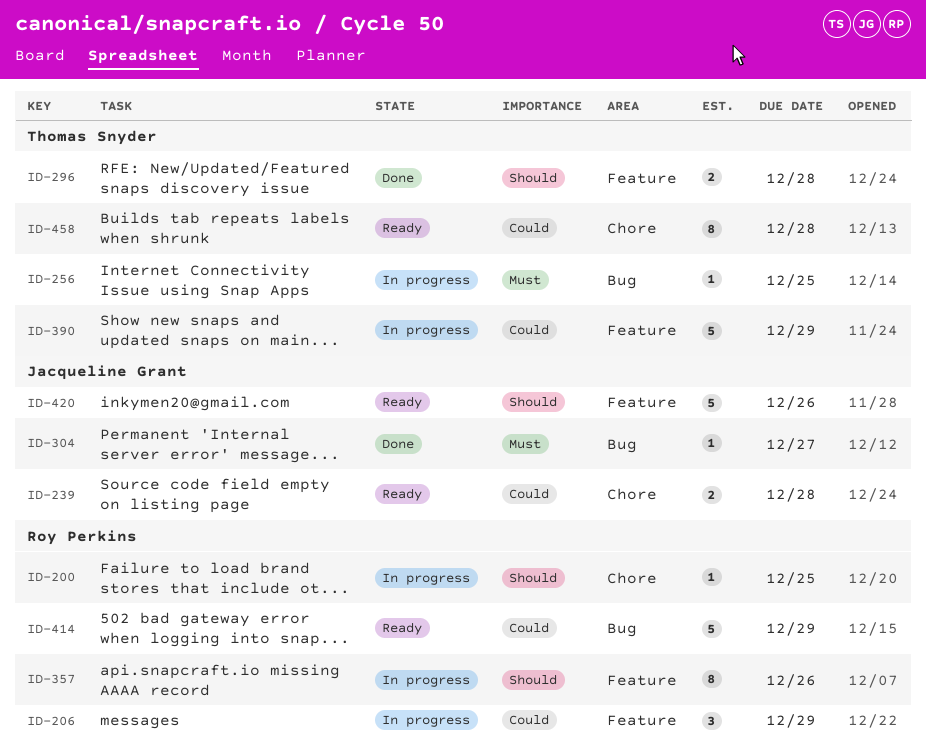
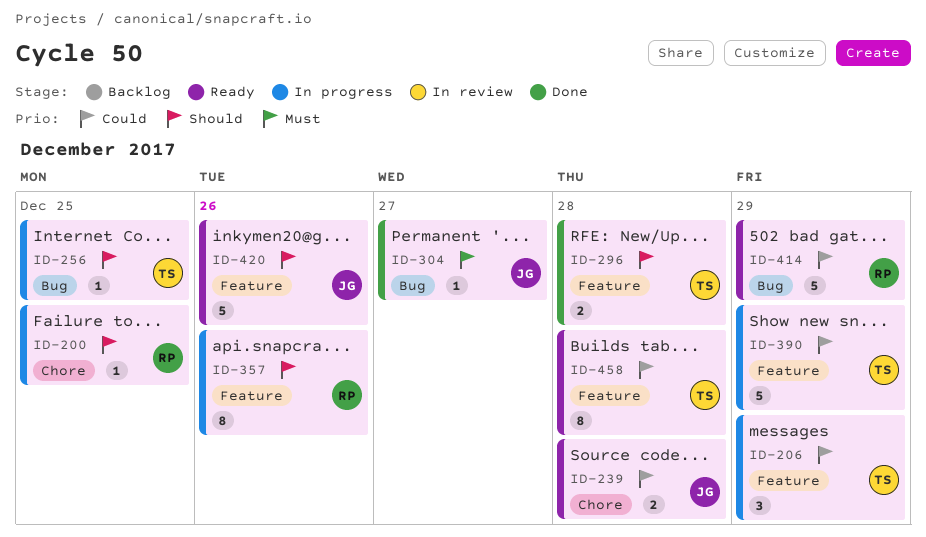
ID-206, owner: Roy Perkins -> Thomas Snyder
ID-256, priority: Must -> Should
ID-458, label: Chore -> Feature

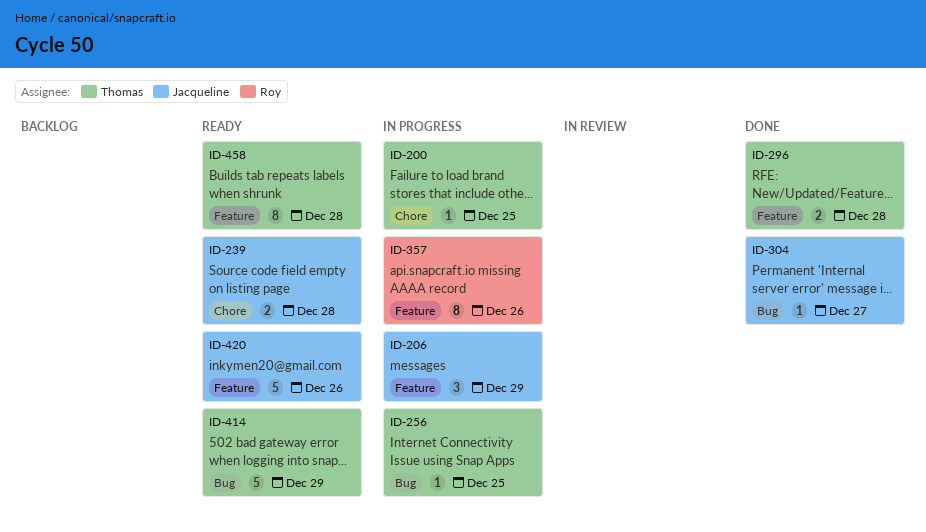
ID-200, owner: Roy -> Thomas
ID-206, owner: Thomas -> Jacqueline
ID-390: present -> none
ID-414, owner: Roy -> Thomas

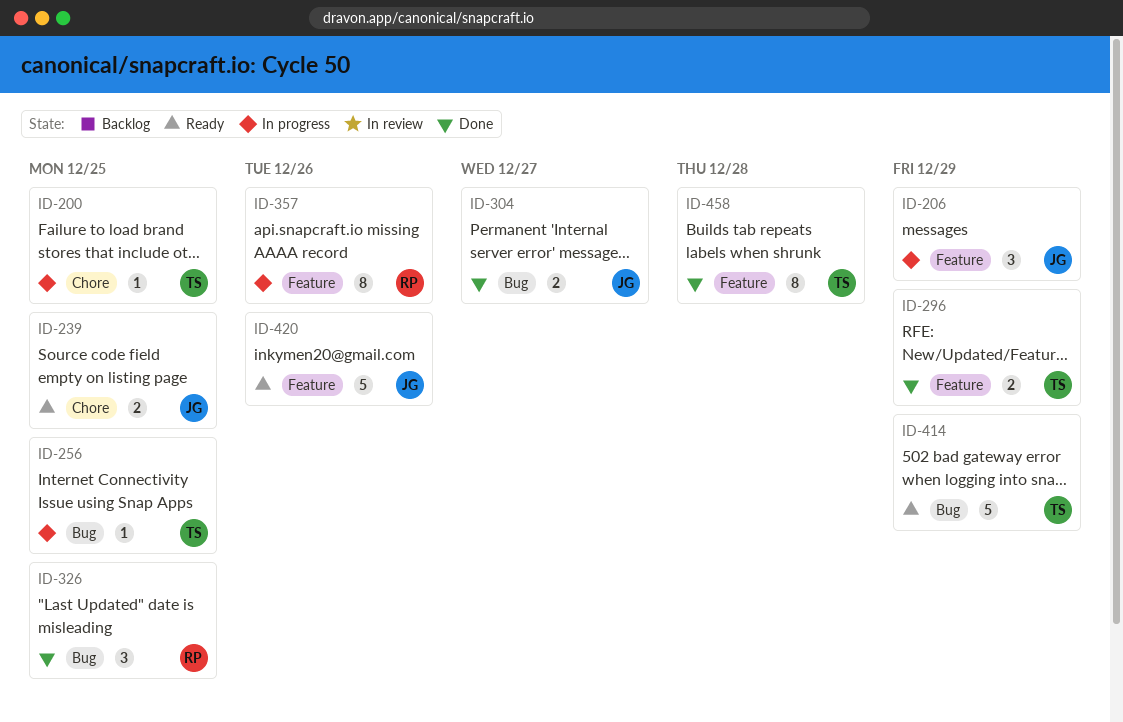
ID-239, due: Dec 28 -> Dec 25
ID-296, due: Dec 28 -> Dec 29
ID-304, estimate: 1 -> 2
ID-326: none -> present
ID-458, status: Ready -> Done

